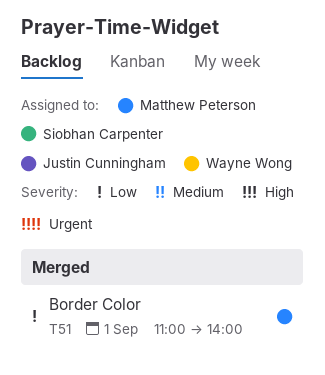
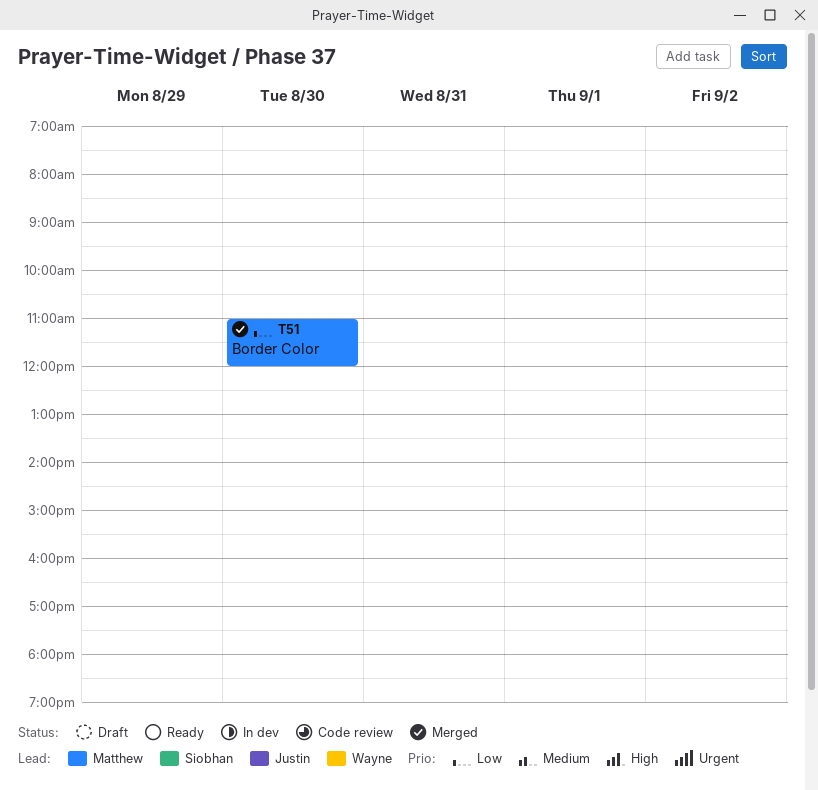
T51, day: Sep 1 -> Aug 30
T51, ends: 14:00 -> 12:00

